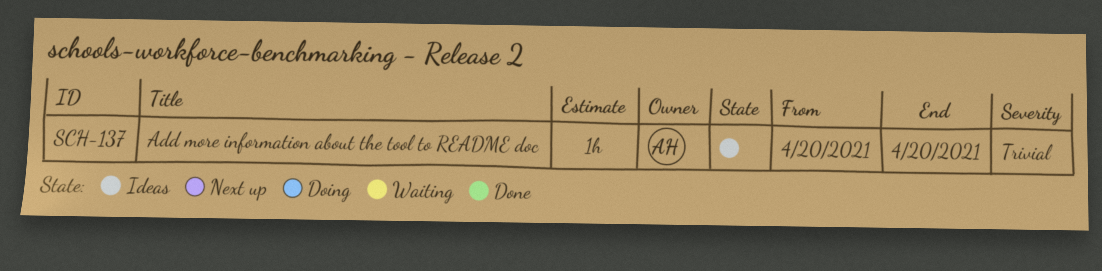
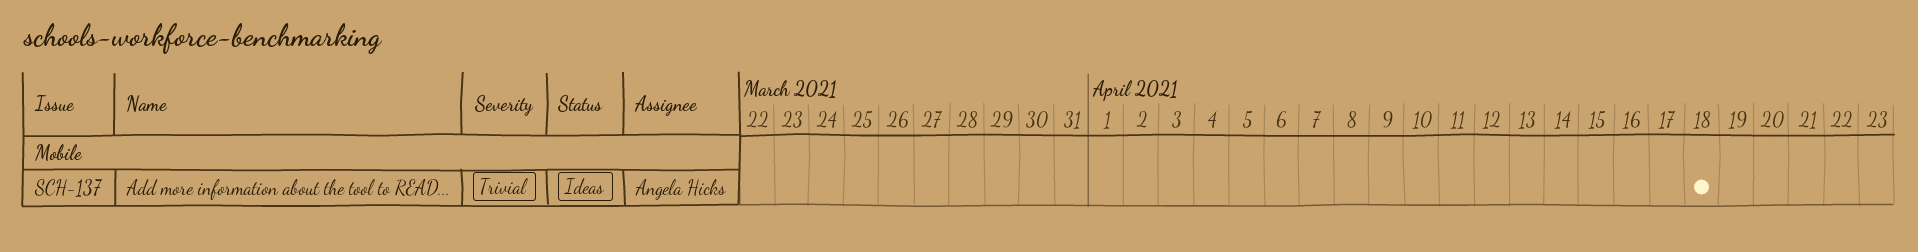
SCH-137, start: Apr 20 -> Apr 18
SCH-137, due: Apr 20 -> Apr 18

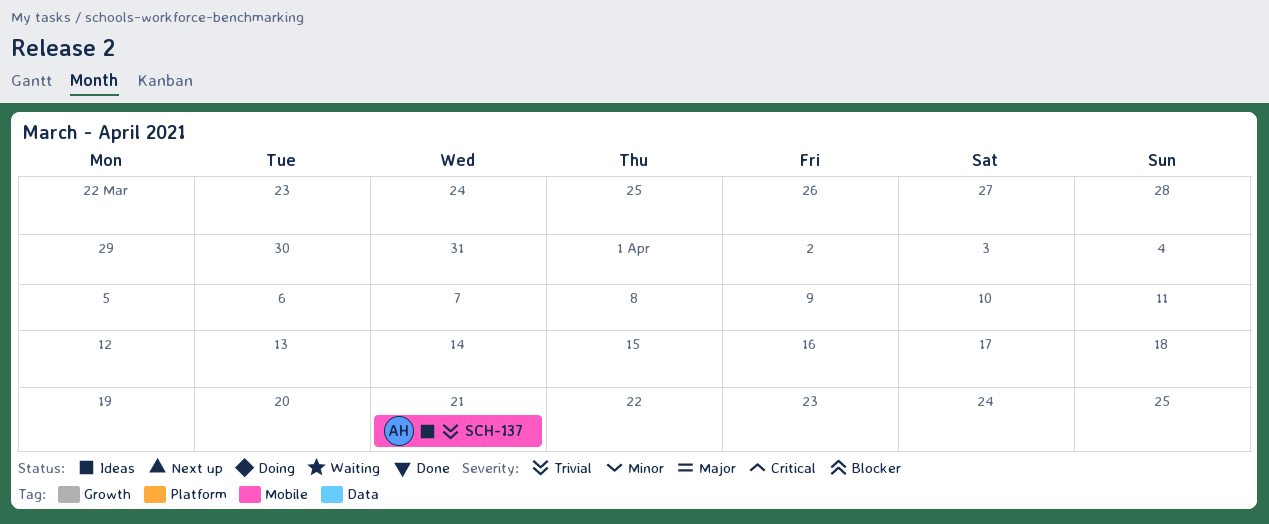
SCH-137, start: Apr 18 -> Apr 21
SCH-137, due: Apr 18 -> Apr 21

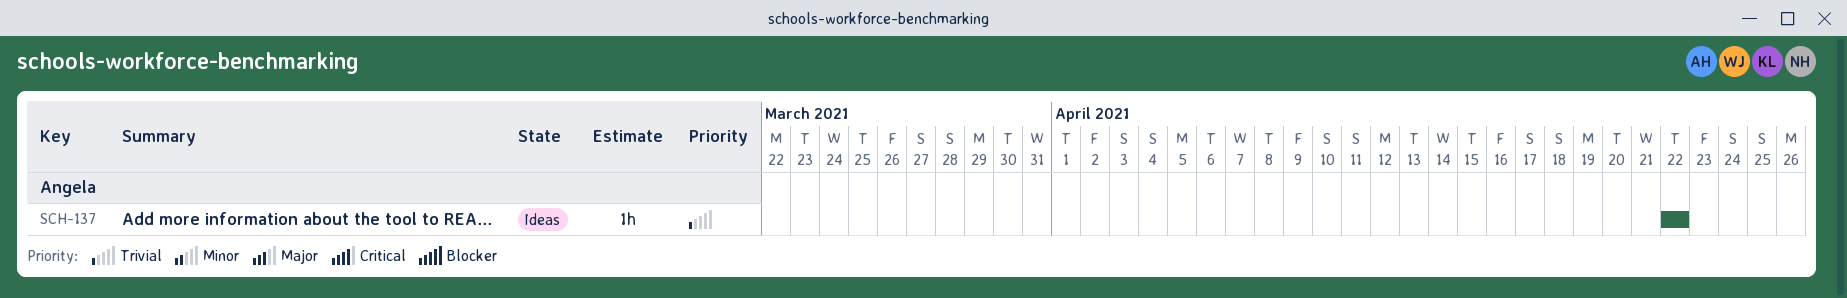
SCH-137, start: Apr 21 -> Apr 22
SCH-137, due: Apr 21 -> Apr 22

